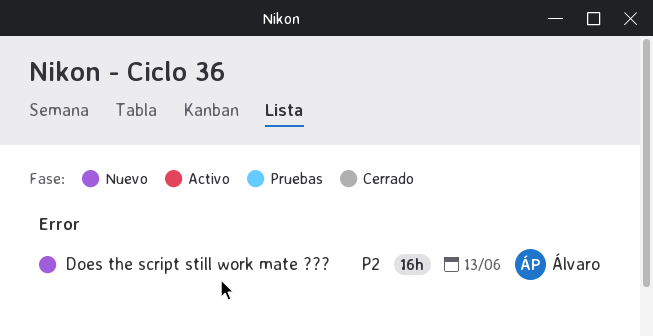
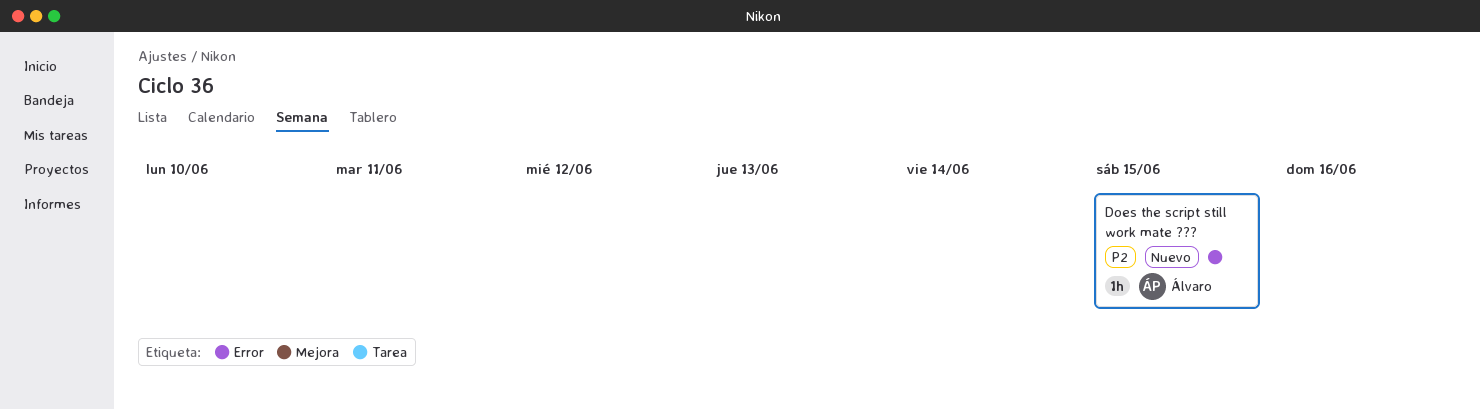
Does the script still work mate ???, estimate: 16h -> 1h
Does the script still work mate ???, due: Jun 13 -> Jun 15

